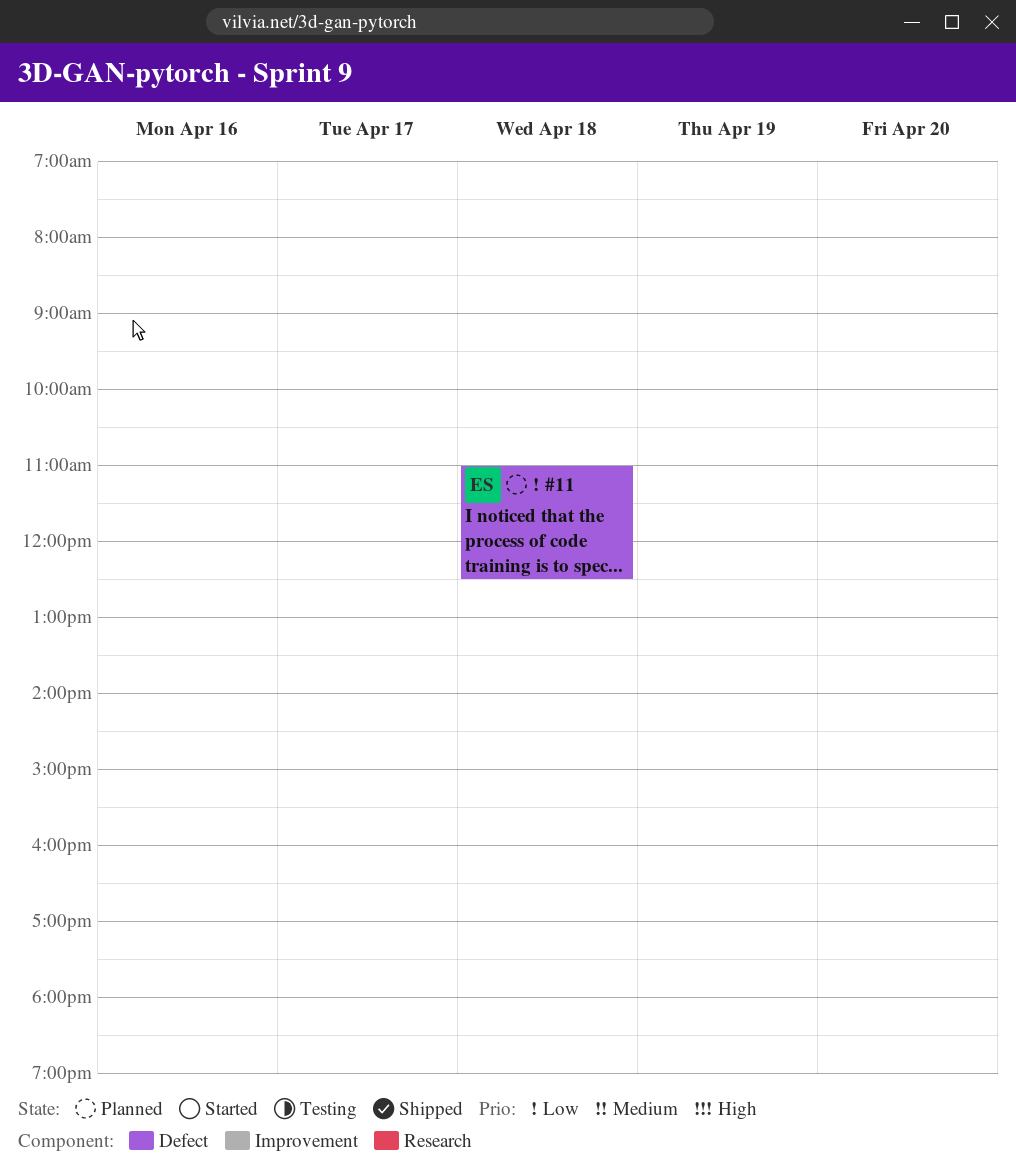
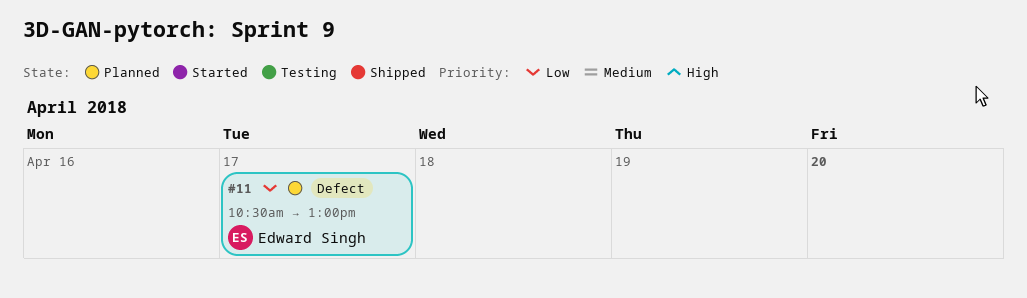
#11, day: Apr 18 -> Apr 17
#11, begins: 11:00 -> 10:30
#11, ends: 12:30 -> 13:00

